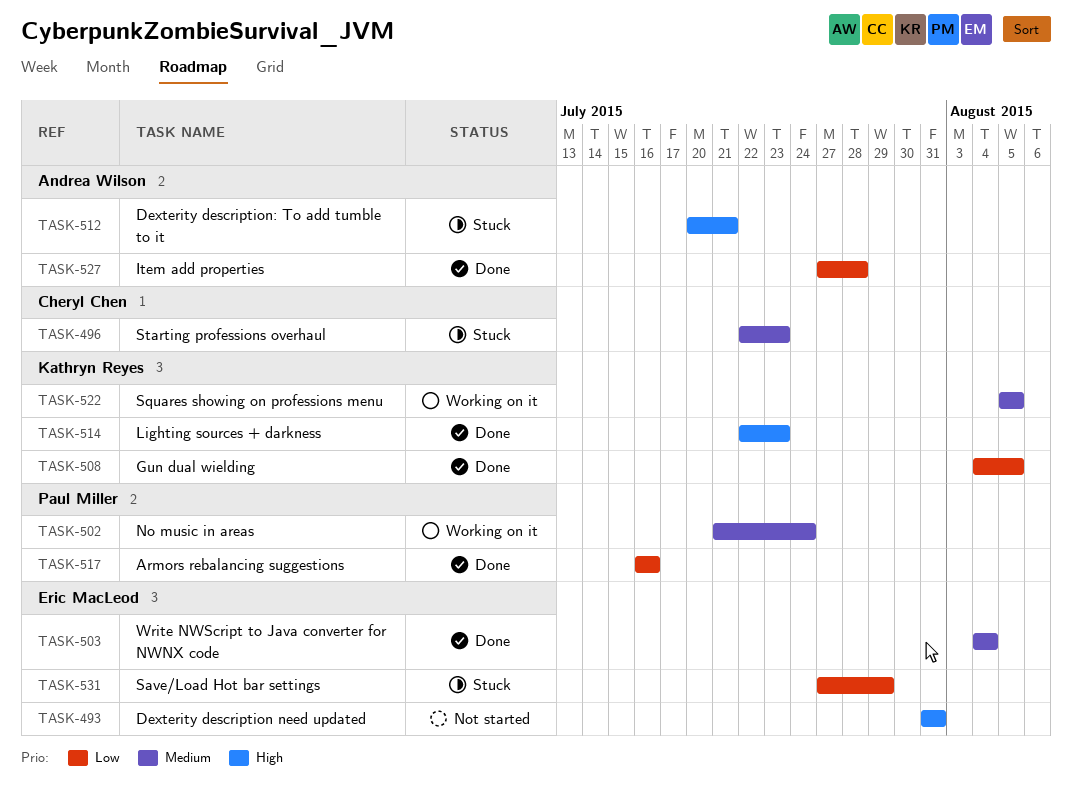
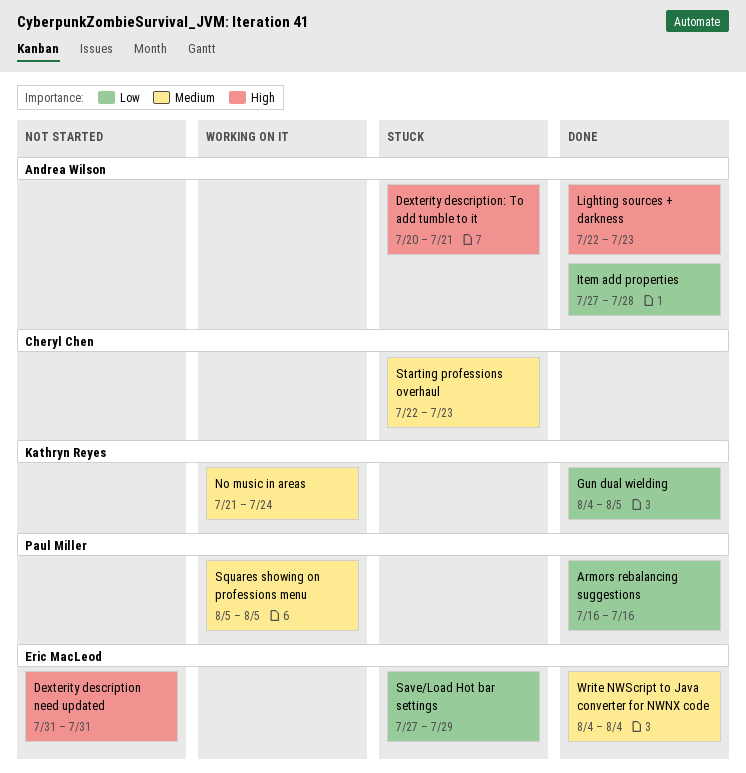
Lighting sources + darkness, owner: Kathryn Reyes -> Andrea Wilson
No music in areas, owner: Paul Miller -> Kathryn Reyes
Squares showing on professions menu, owner: Kathryn Reyes -> Paul Miller

